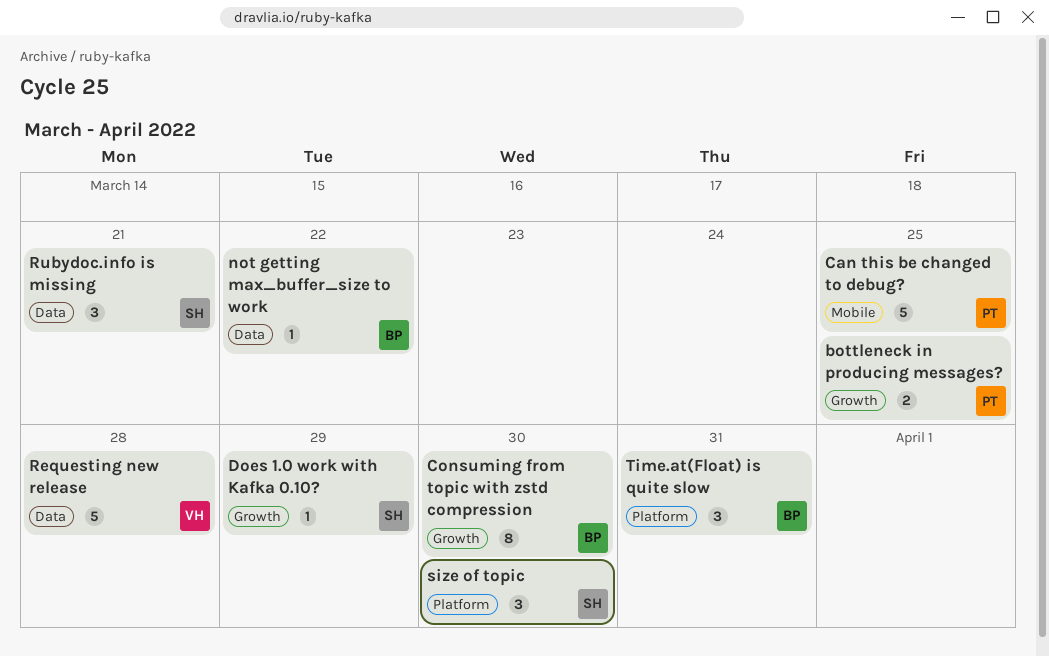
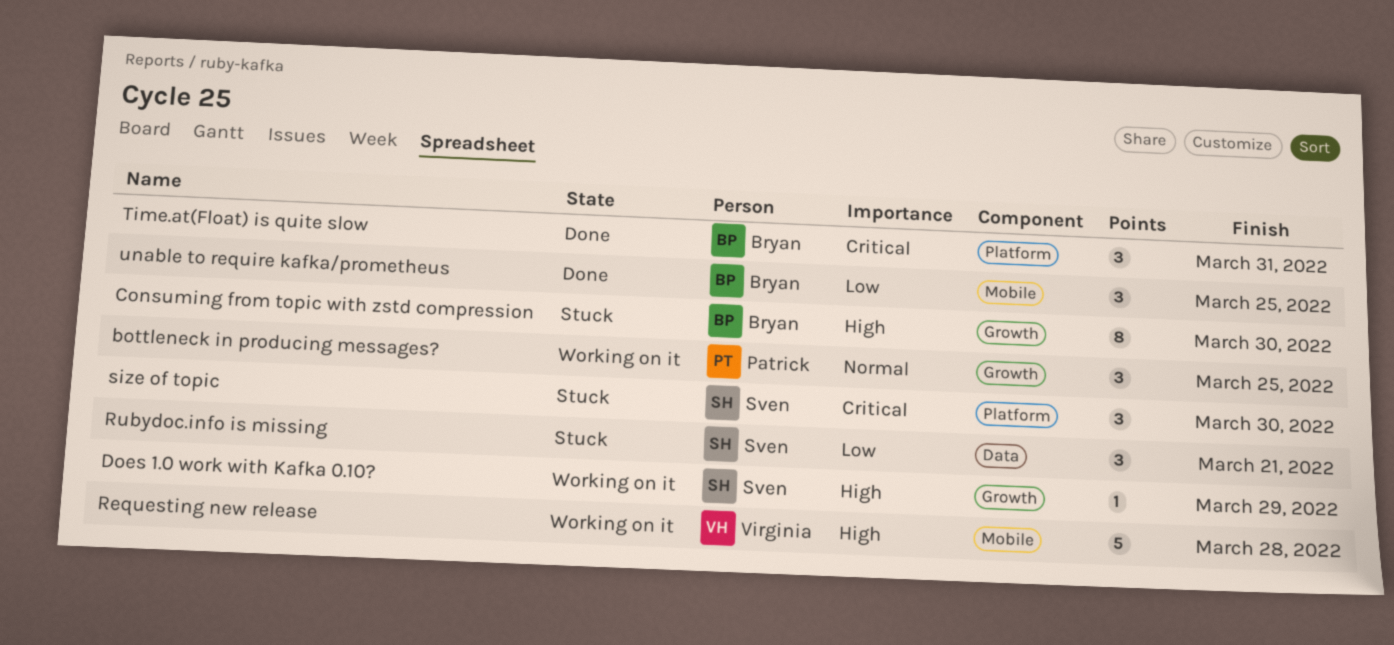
bottleneck in producing messages?, estimate: 2 -> 3
Can this be changed to debug?: present -> none
not getting max_buffer_size to work: present -> none
Requesting new release, label: Data -> Mobile
unable to require kafka/prometheus: none -> present

